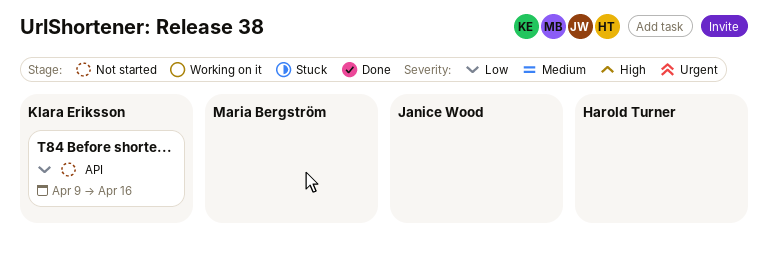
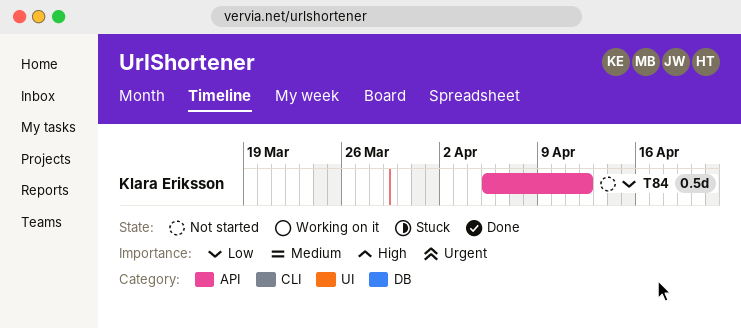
T84, start: Apr 9 -> Apr 5
T84, due: Apr 16 -> Apr 12

